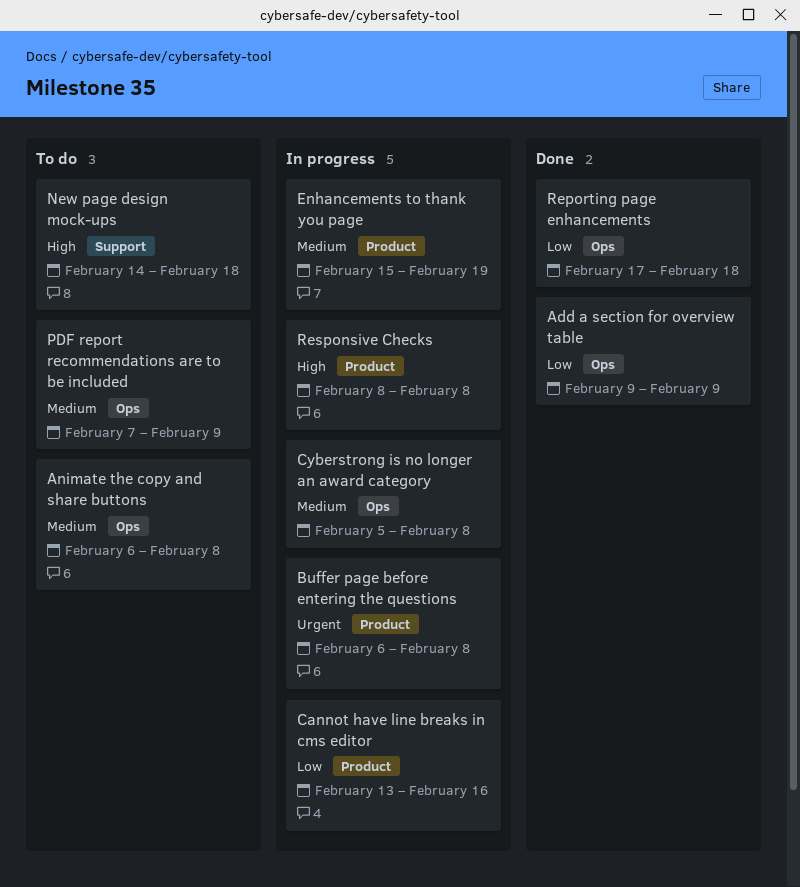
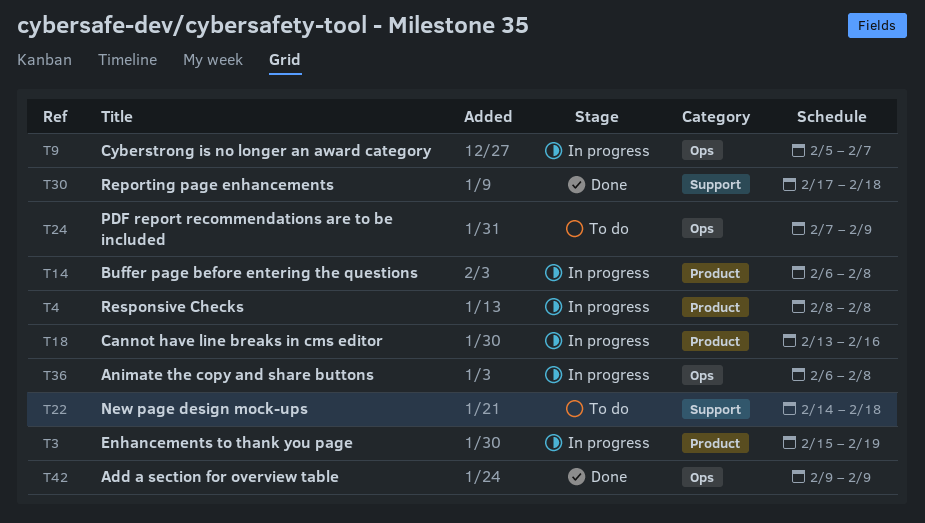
Animate the copy and share buttons, status: To do -> In progress
Cyberstrong is no longer an award category, due: Feb 8 -> Feb 7
Reporting page enhancements, label: Ops -> Support

